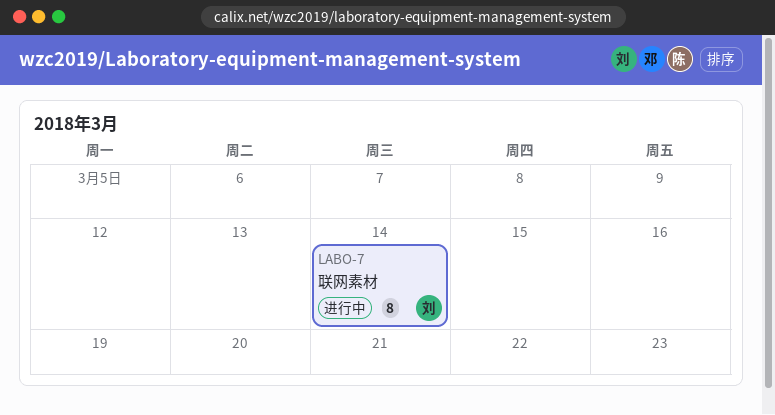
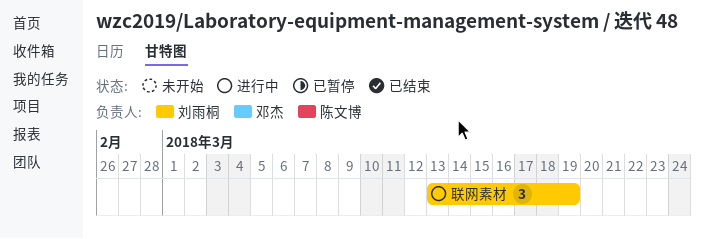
联网素材, estimate: 8 -> 3
联网素材, due: Mar 14 -> Mar 19

